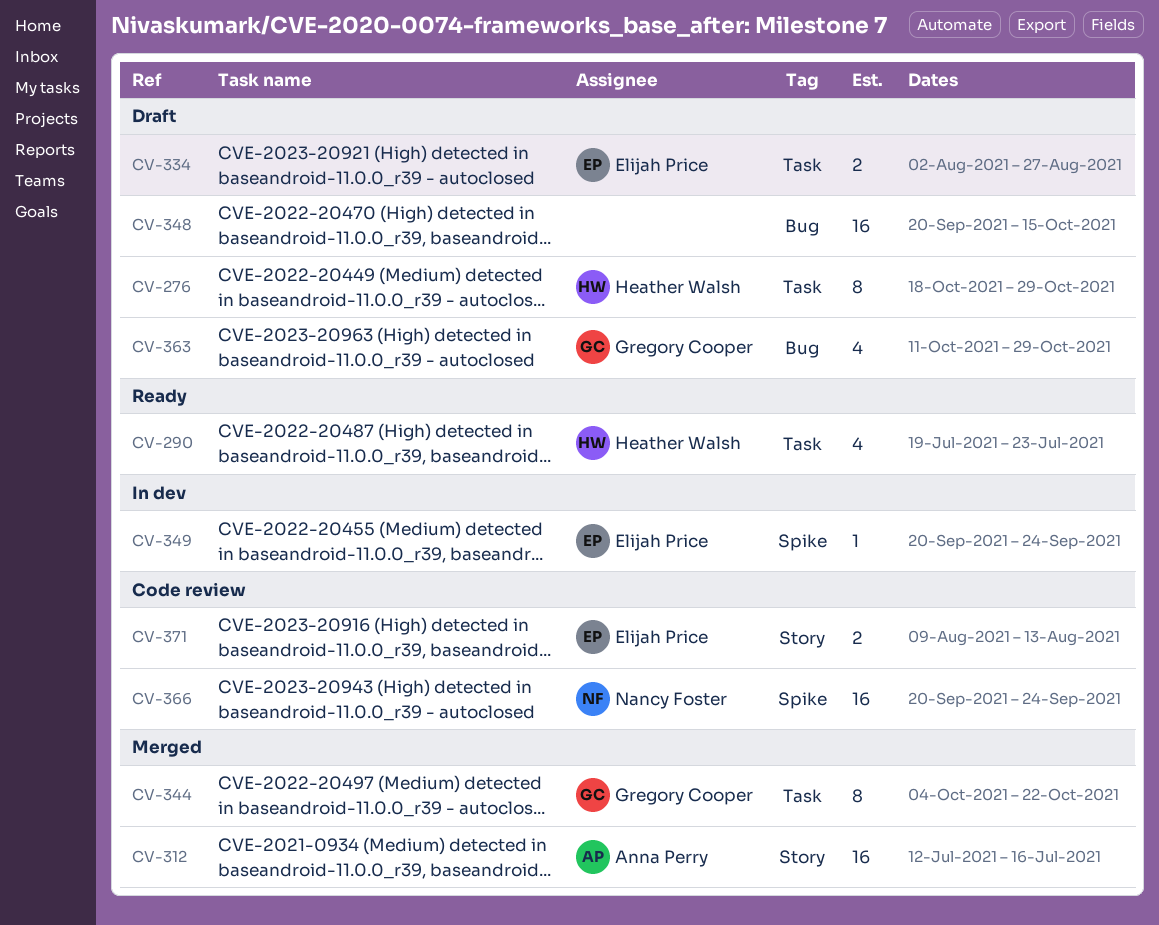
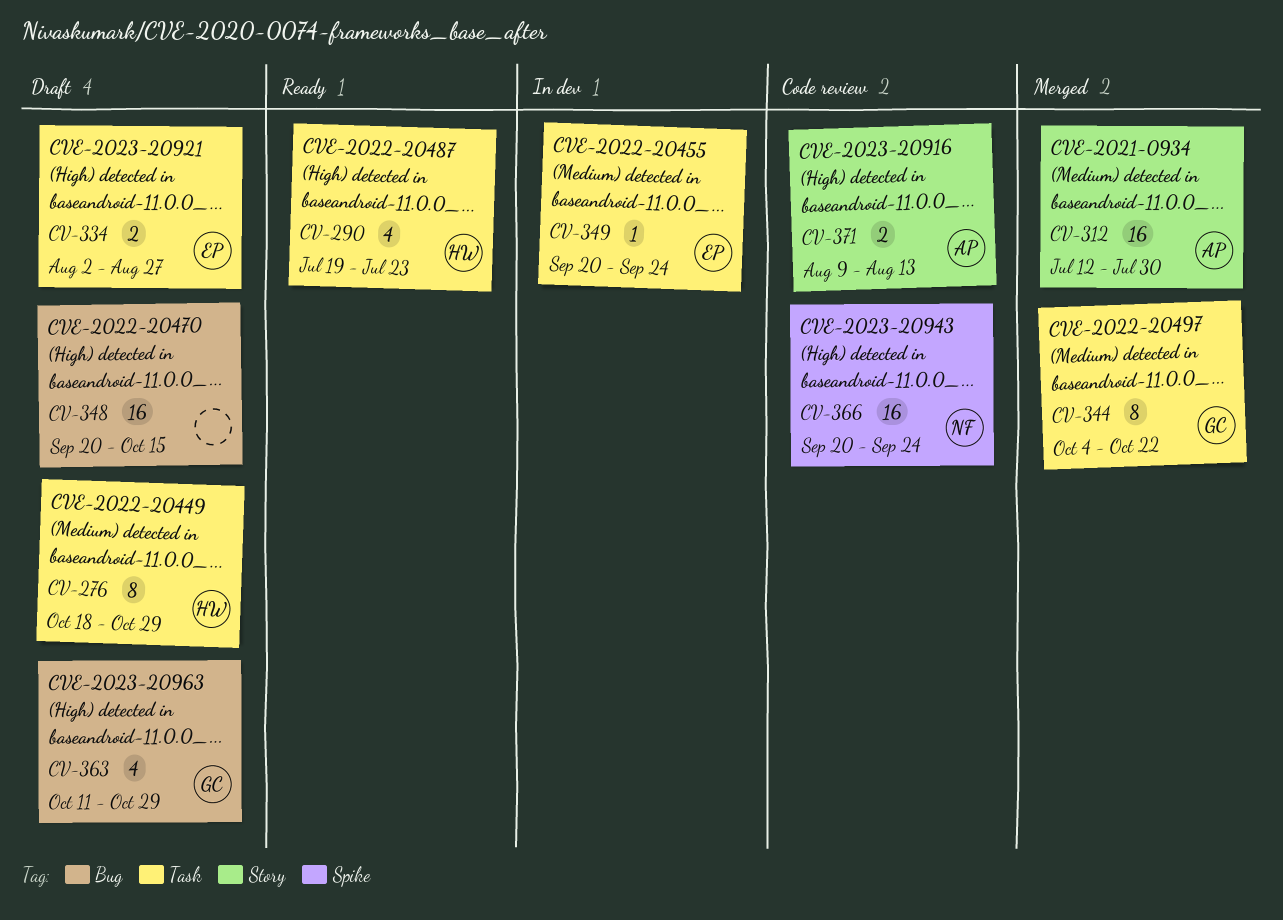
CV-312, due: Jul 16 -> Jul 30
CV-349, label: Spike -> Task
CV-371, owner: Elijah Price -> Anna Perry

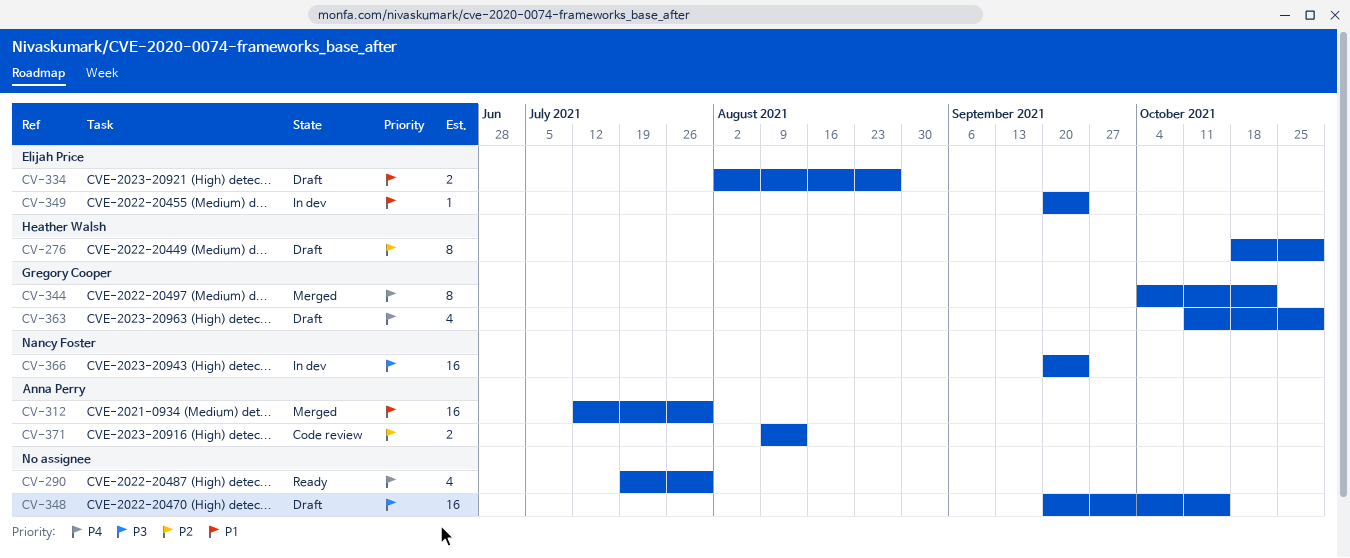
CV-290, owner: Heather Walsh -> none
CV-290, due: Jul 23 -> Jul 30
CV-366, status: Code review -> In dev

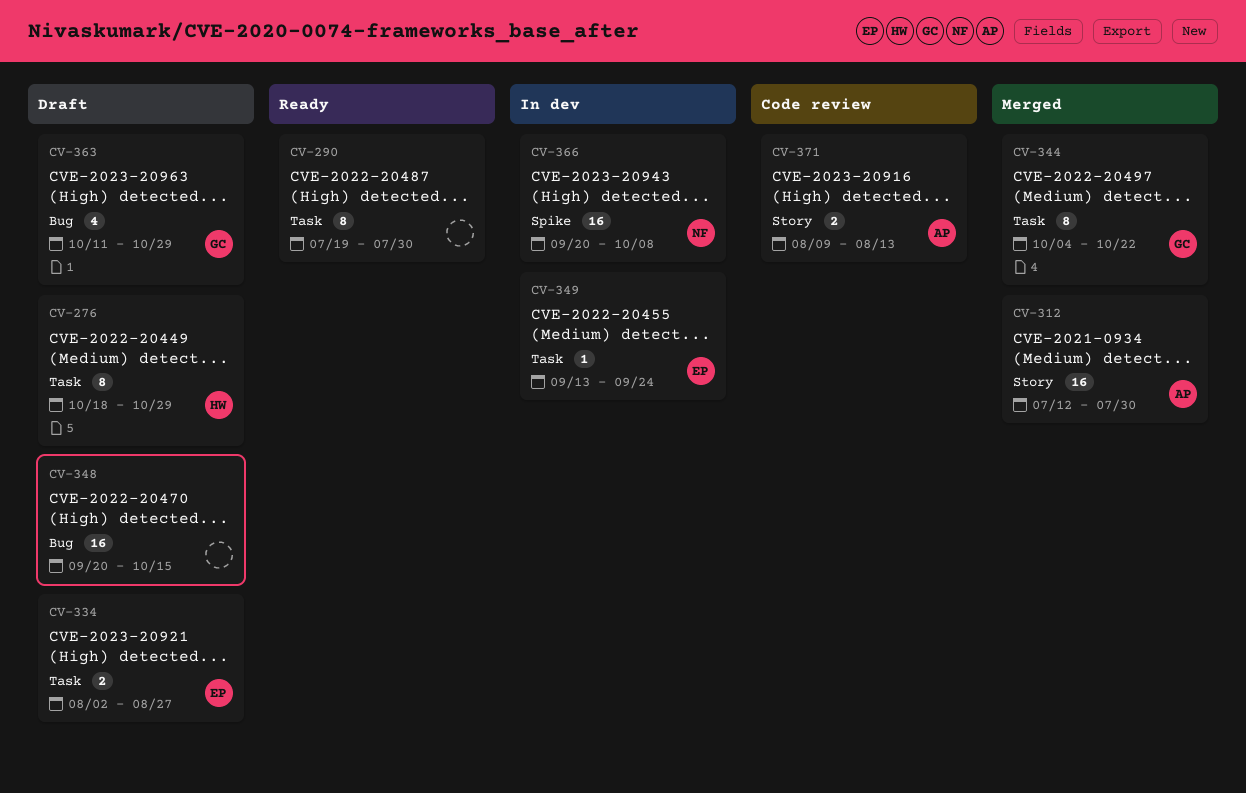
CV-290, estimate: 4 -> 8
CV-349, start: Sep 20 -> Sep 13
CV-366, due: Sep 24 -> Oct 8

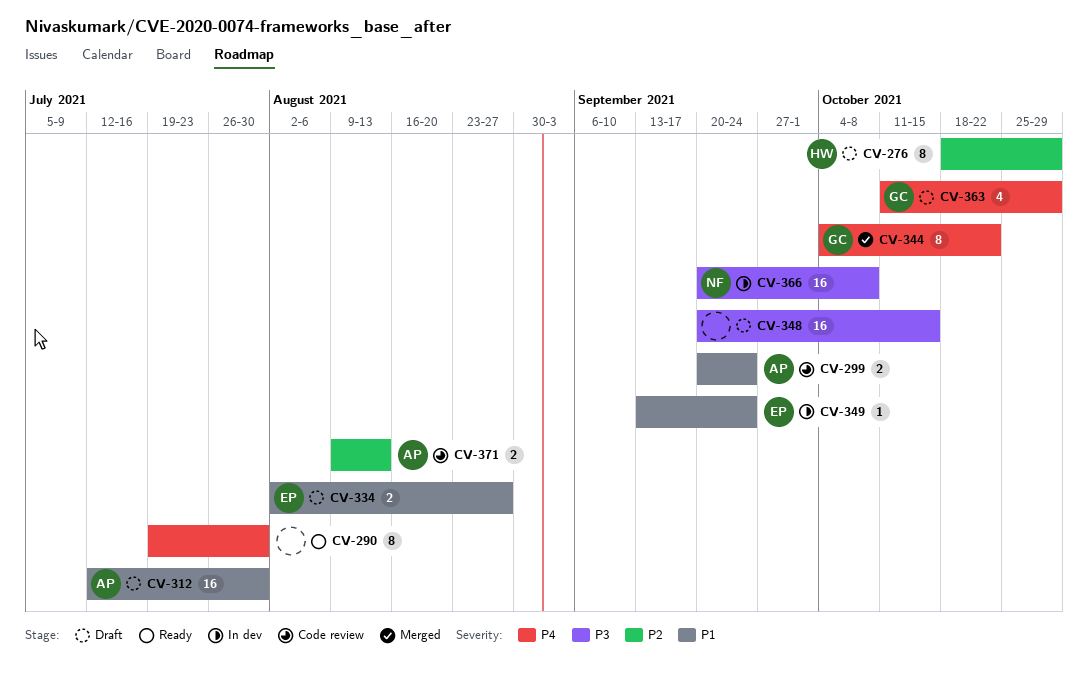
CV-299: none -> present
CV-312, status: Merged -> Draft

